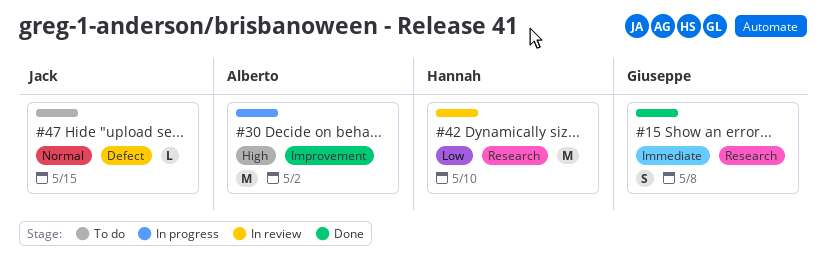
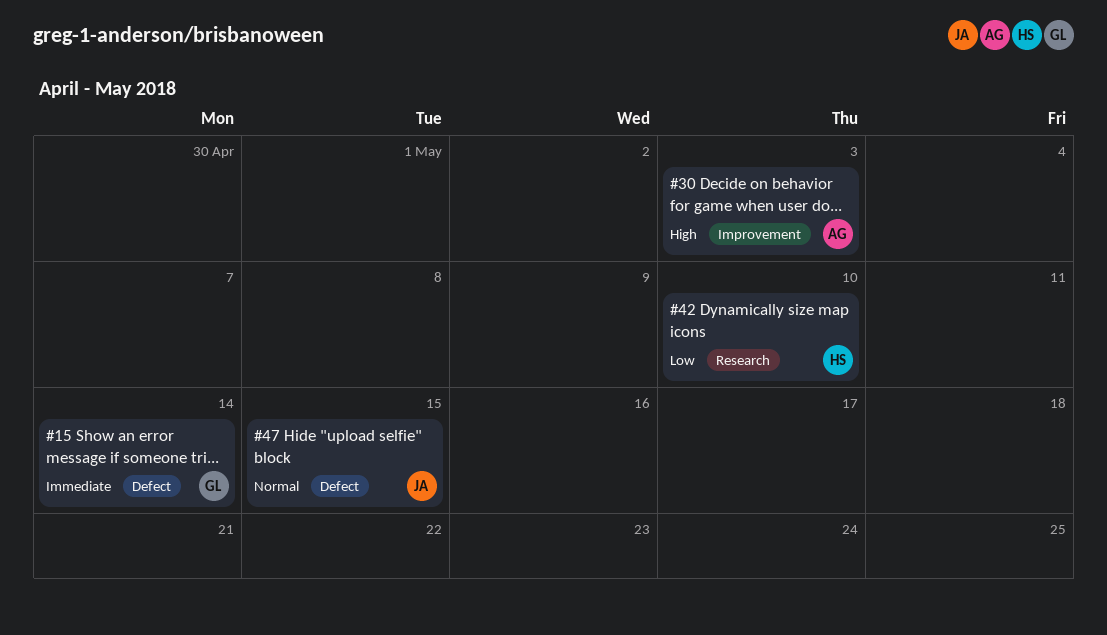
#15, label: Research -> Defect
#15, due: May 8 -> May 14
#30, due: May 2 -> May 3

